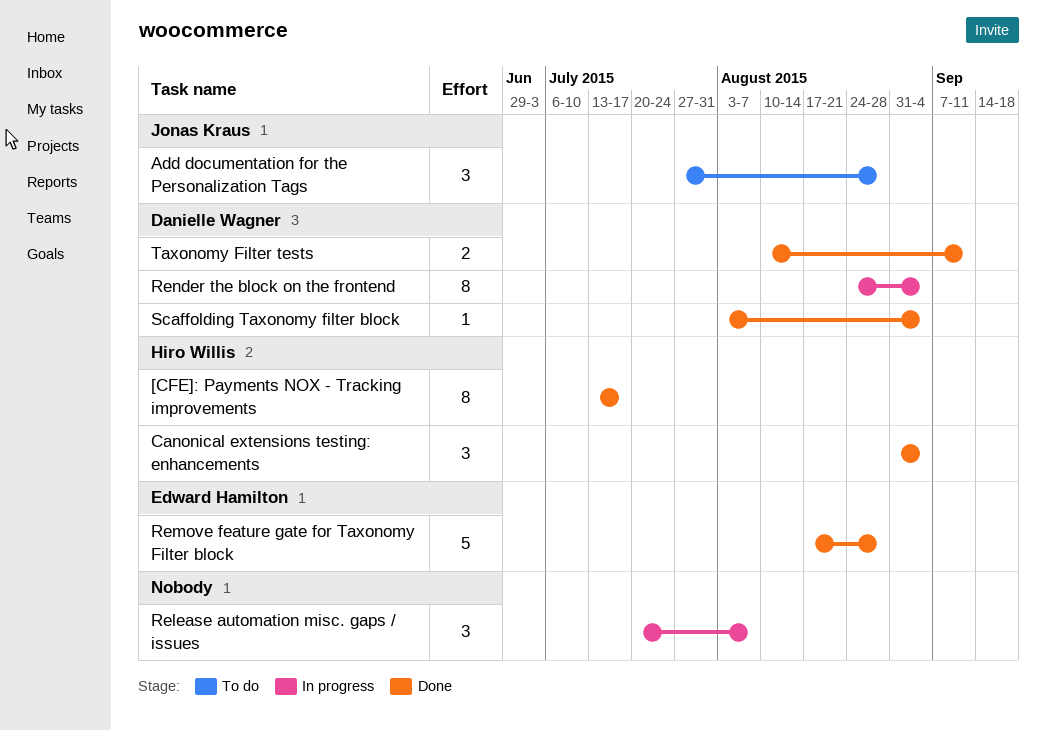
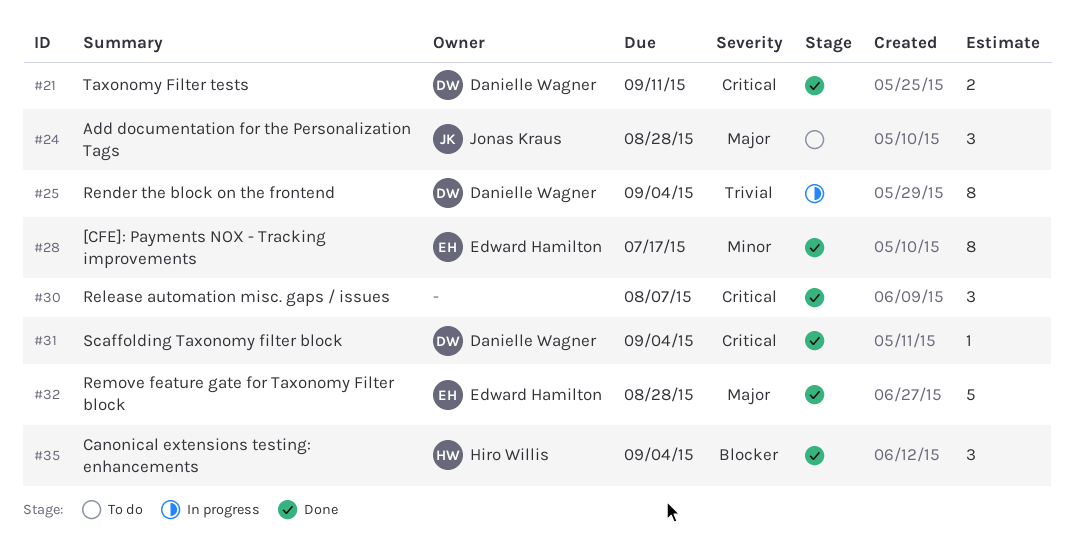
[CFE]: Payments NOX - Tracking improvements, owner: Hiro Willis -> Edward Hamilton
Release automation misc. gaps / issues, status: In progress -> Done

